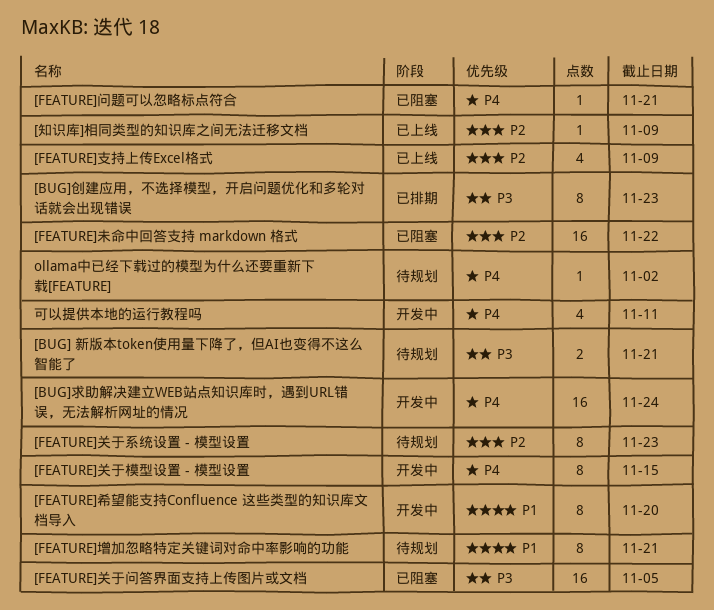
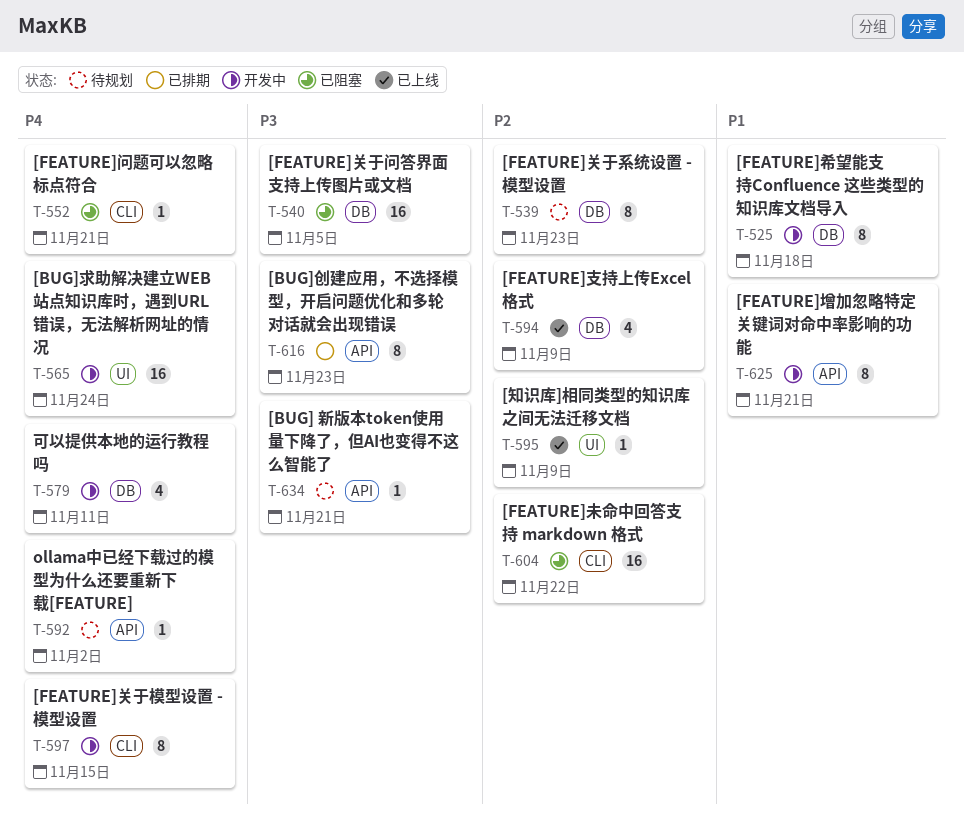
[BUG] 新版本token使用量下降了，但AI也变得不这么智能了, estimate: 2 -> 1
[FEATURE]增加忽略特定关键词对命中率影响的功能, status: 待规划 -> 开发中
[FEATURE]希望能支持Confluence 这些类型的知识库文档导入, due: Nov 20 -> Nov 18

